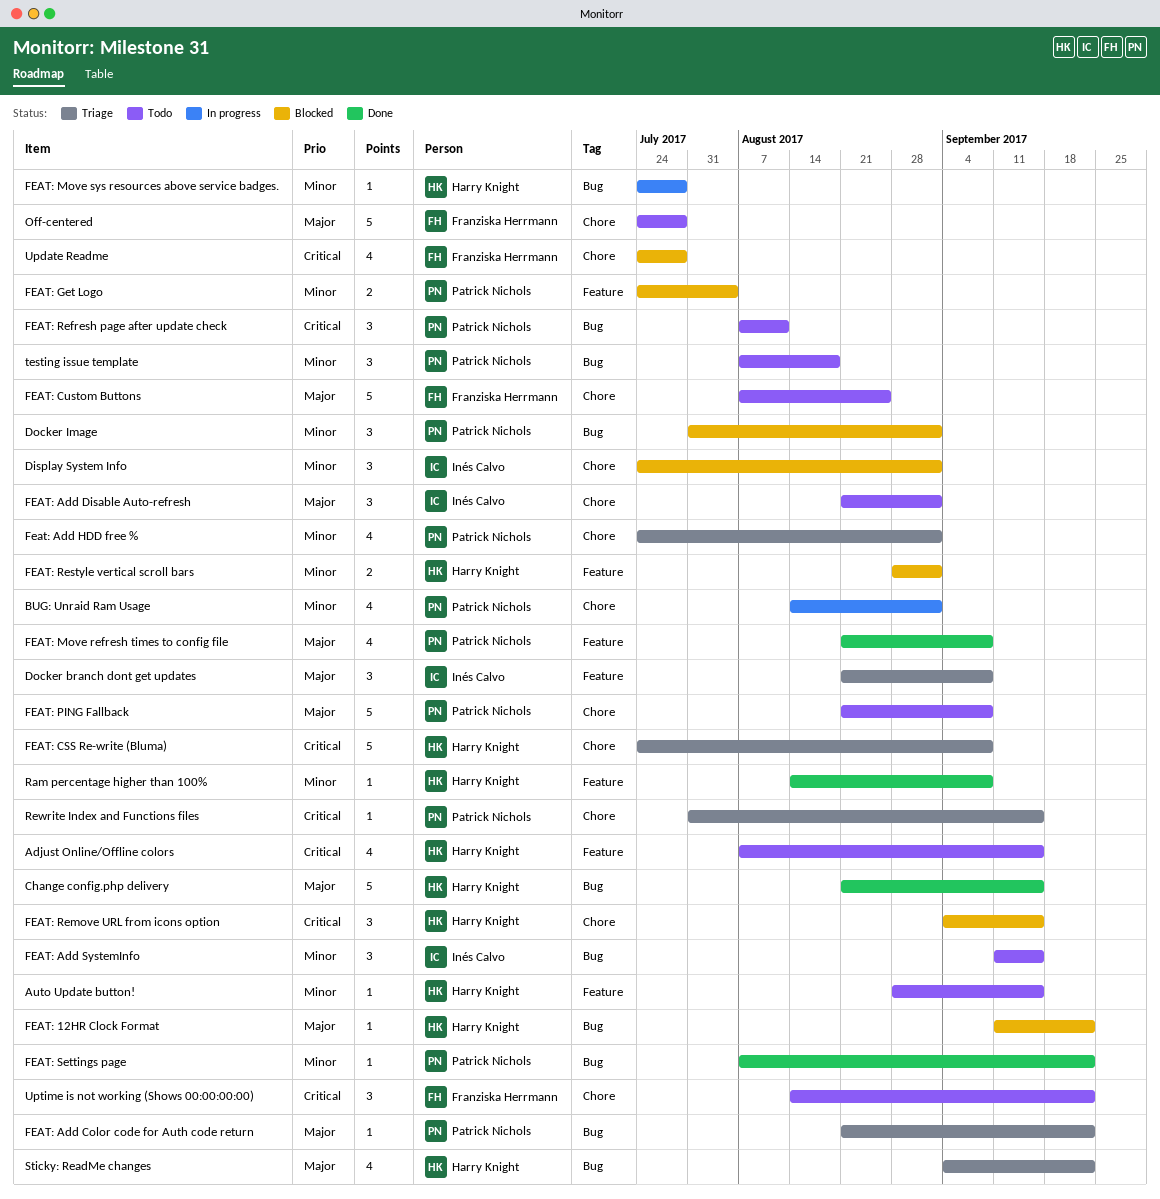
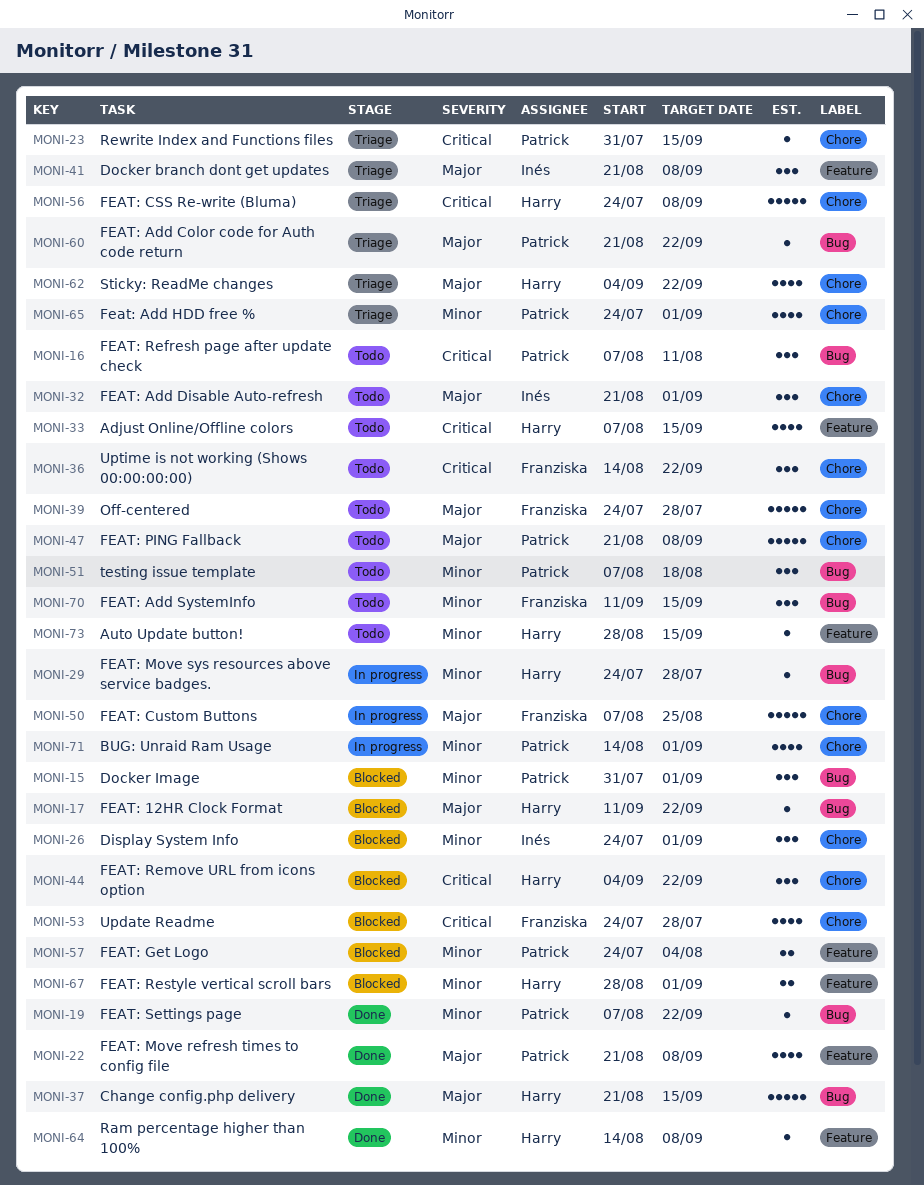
FEAT: Add SystemInfo, owner: Inés Calvo -> Franziska Herrmann
FEAT: Custom Buttons, status: Todo -> In progress
FEAT: Remove URL from icons option, due: Sep 15 -> Sep 22
Sticky: ReadMe changes, label: Bug -> Chore

